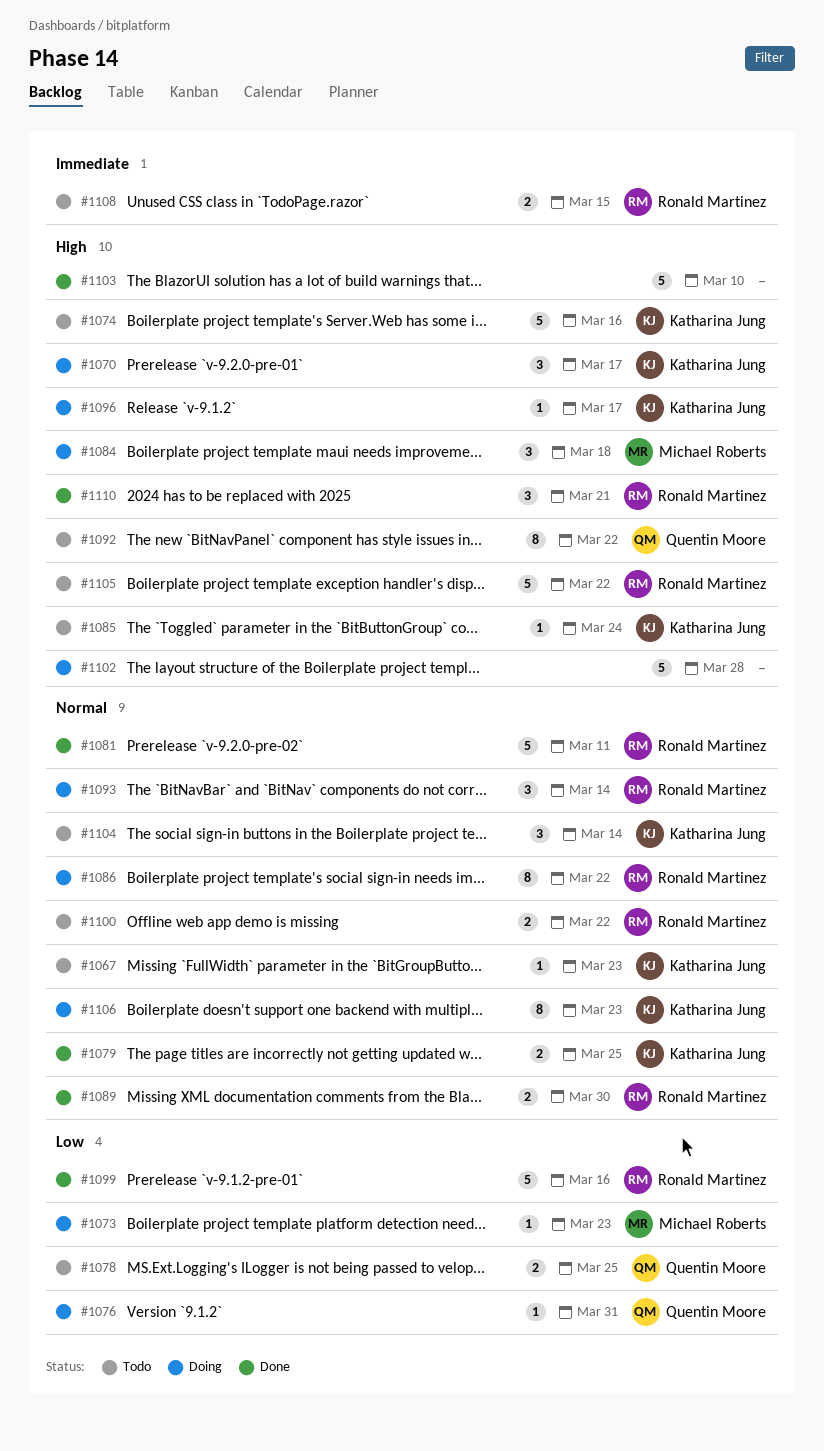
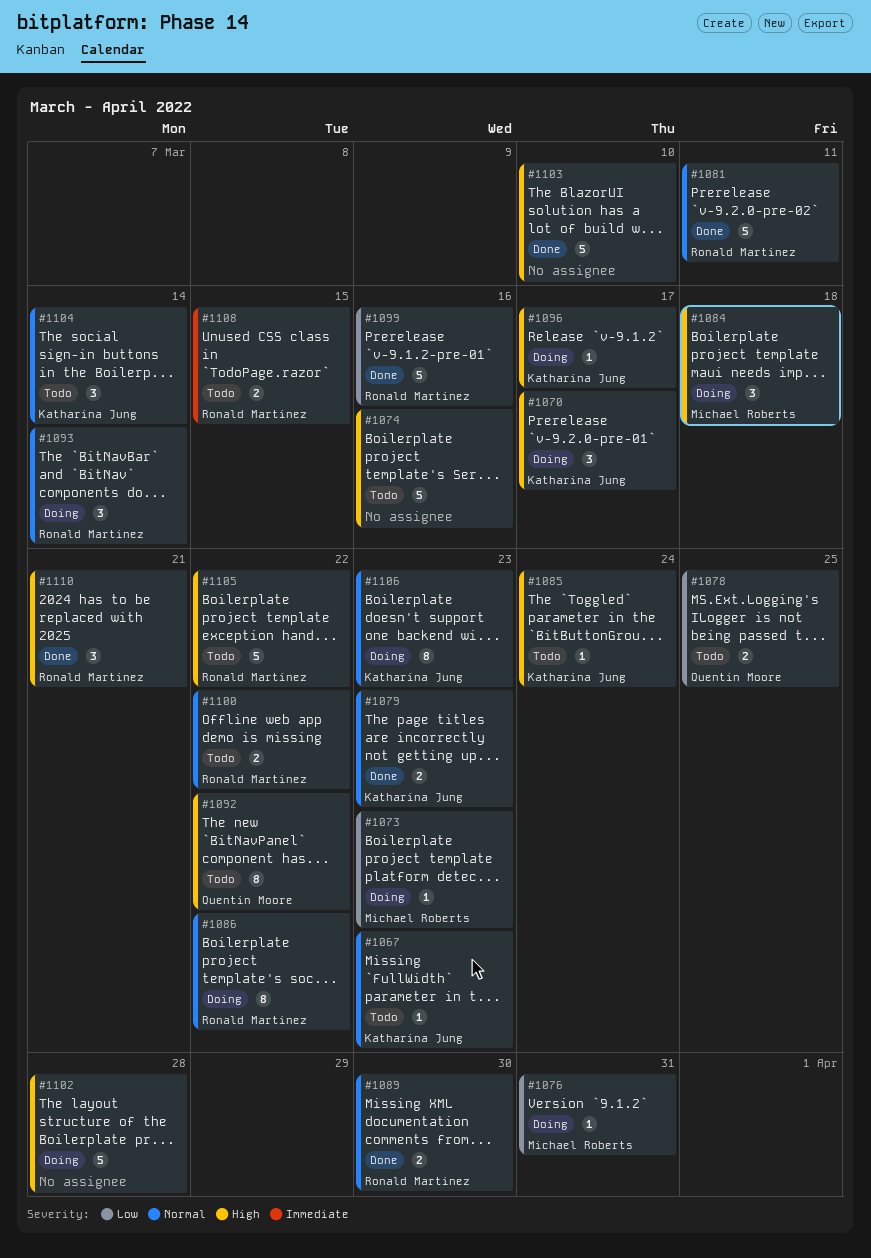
#1074, owner: Katharina Jung -> none
#1076, owner: Quentin Moore -> Michael Roberts
#1079, due: Mar 25 -> Mar 23

